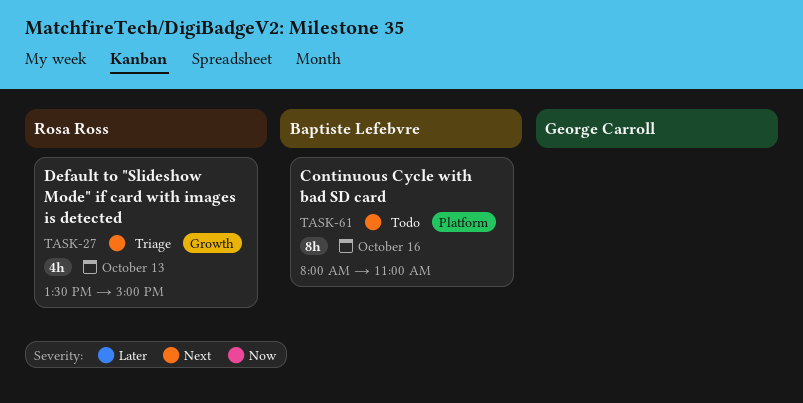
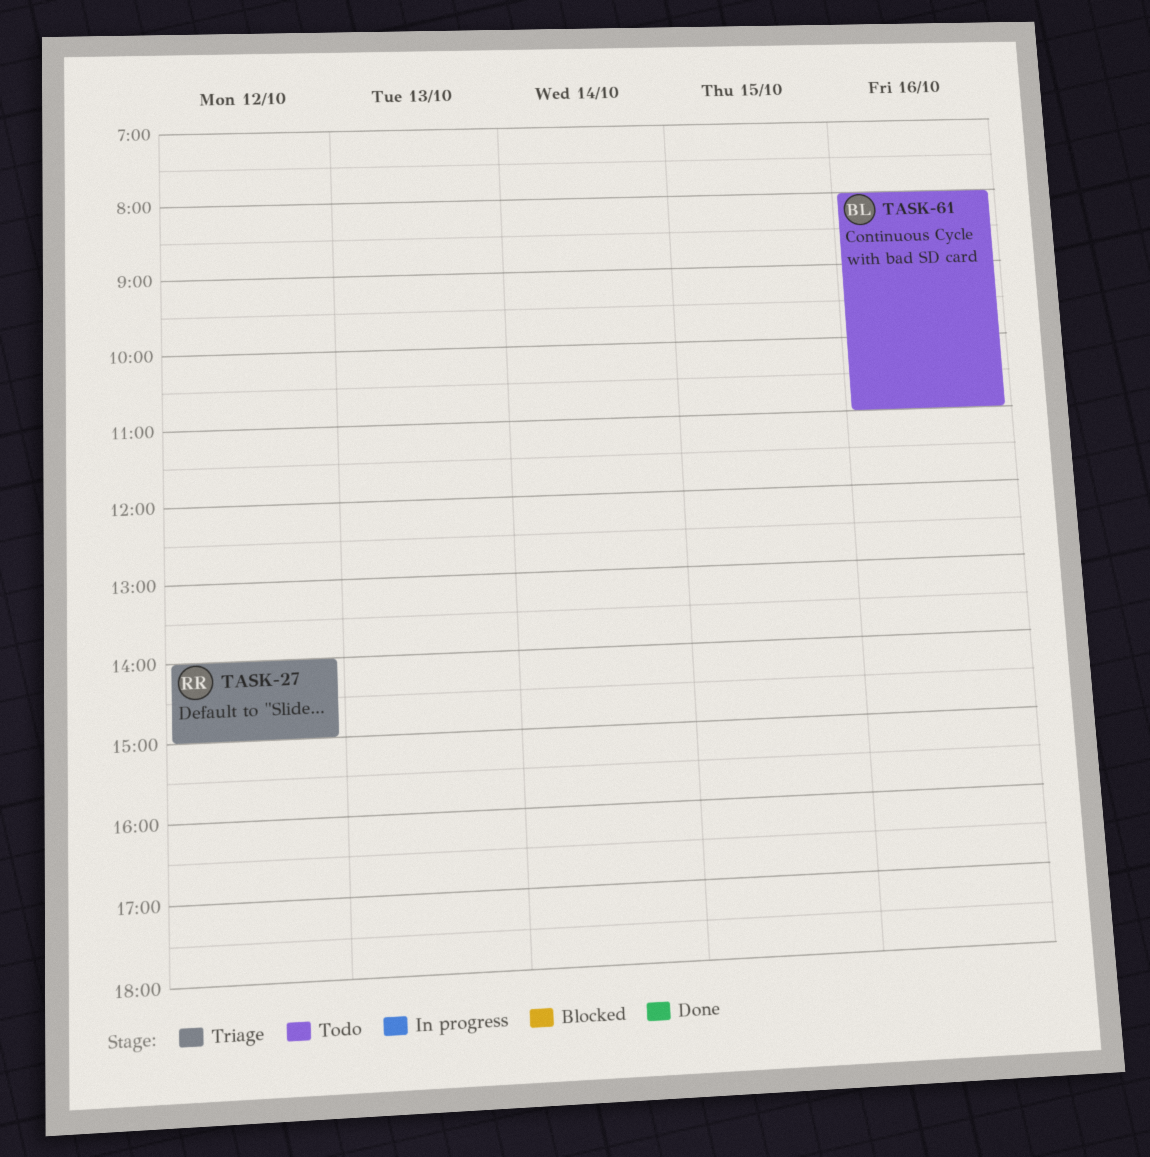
TASK-27, day: Oct 13 -> Oct 12
TASK-27, begins: 13:30 -> 14:00

